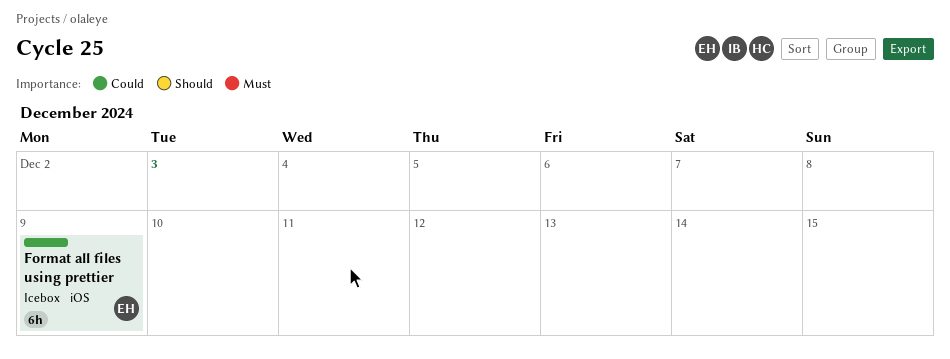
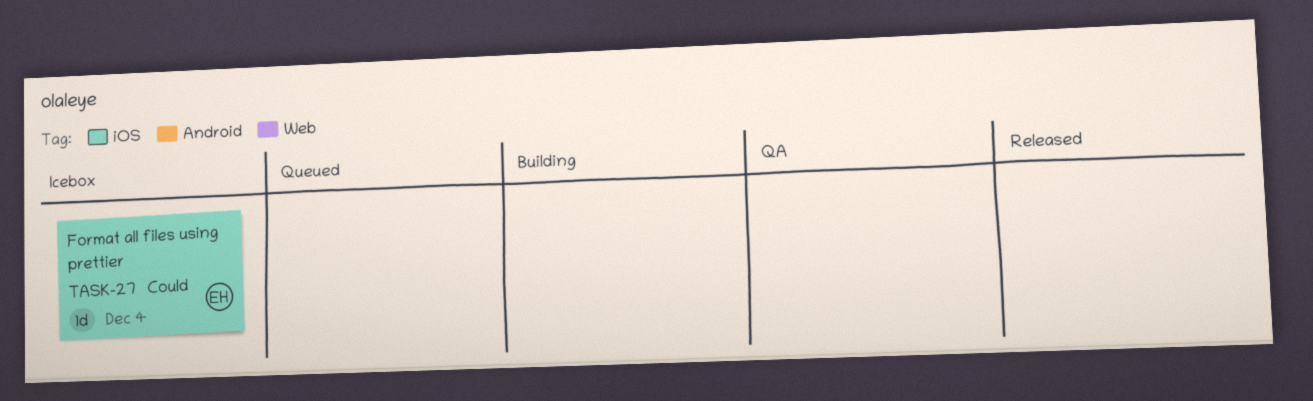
Format all files using prettier, estimate: 6h -> 1d
Format all files using prettier, due: Dec 9 -> Dec 4

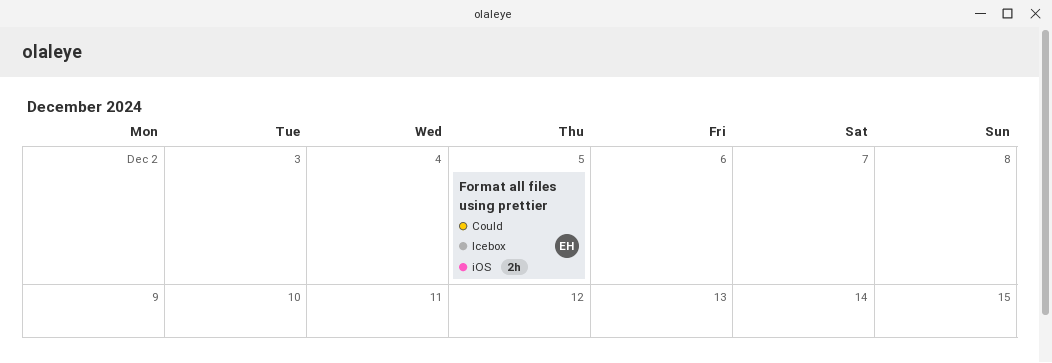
Format all files using prettier, estimate: 1d -> 2h
Format all files using prettier, due: Dec 4 -> Dec 5

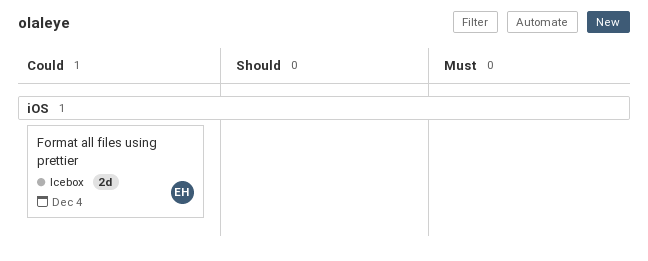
Format all files using prettier, estimate: 2h -> 2d
Format all files using prettier, due: Dec 5 -> Dec 4

